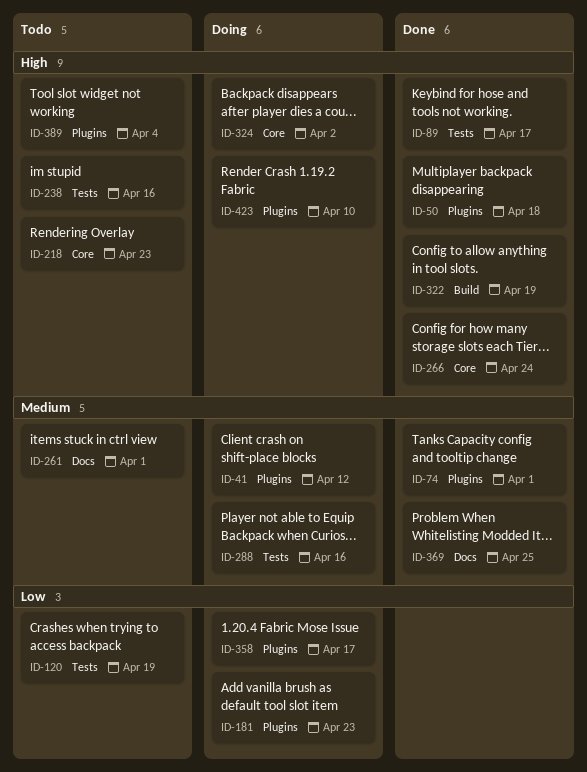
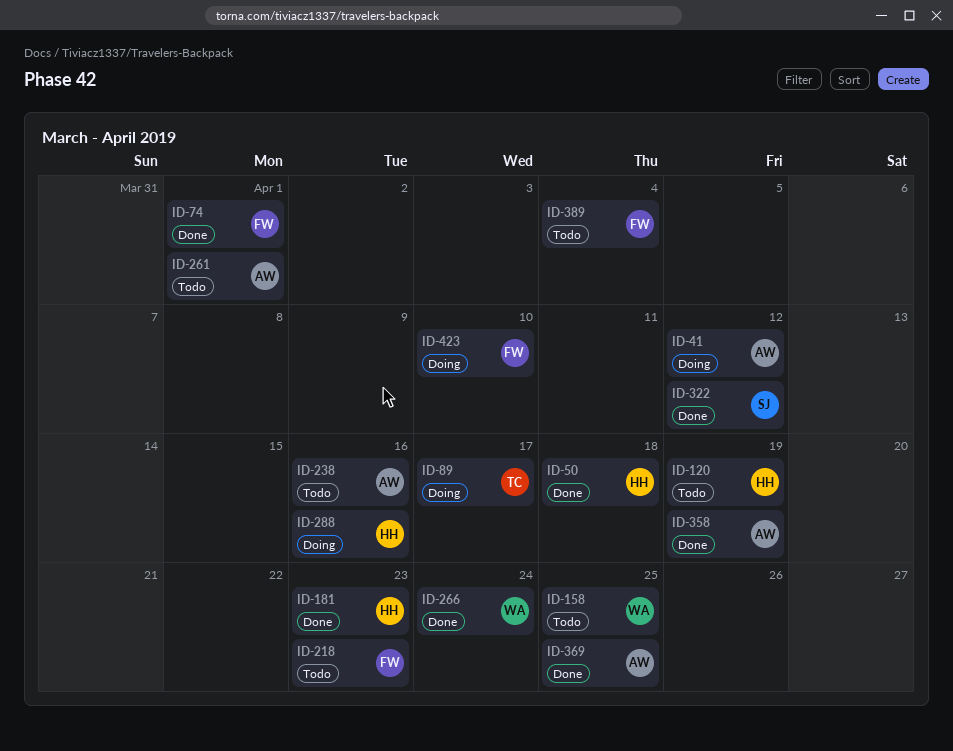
ID-89, status: Done -> Doing
ID-158: none -> present
ID-181, status: Doing -> Done
ID-322, due: Apr 19 -> Apr 12
ID-324: present -> none
ID-358, status: Doing -> Done
ID-358, due: Apr 17 -> Apr 19

